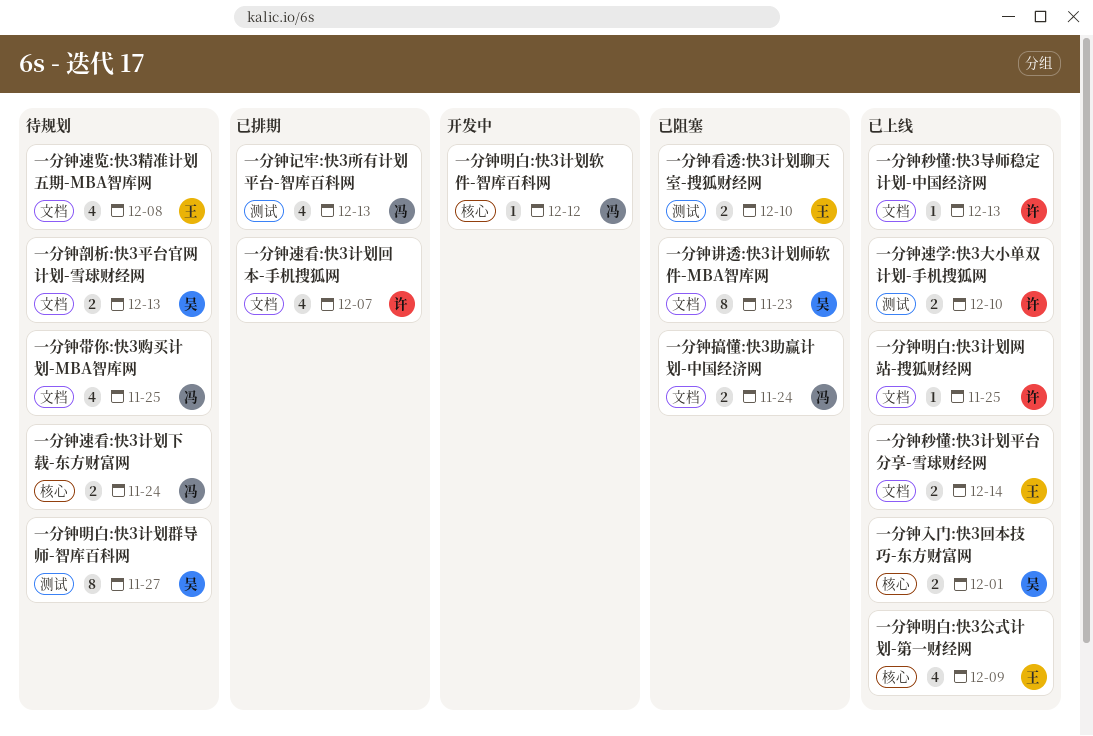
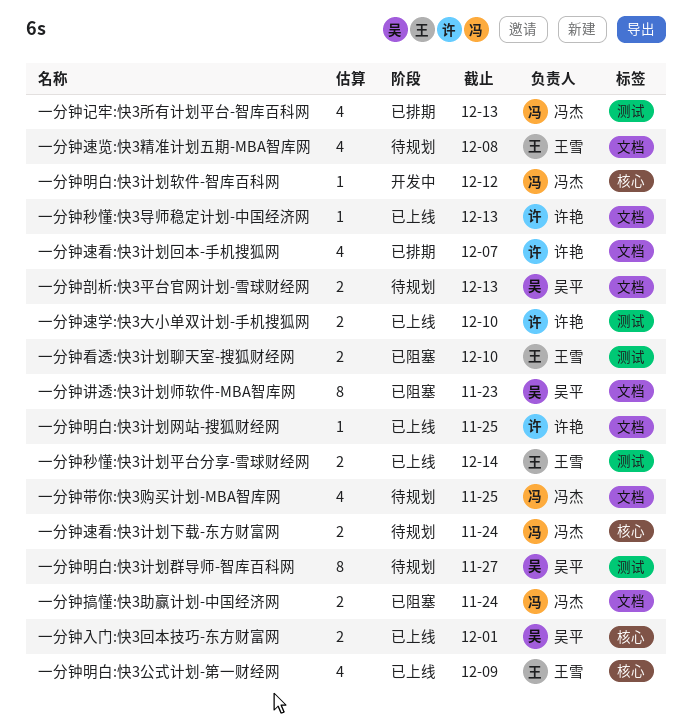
一分钟秒懂:快3计划平台分享-雪球财经网, label: 文档 -> 测试

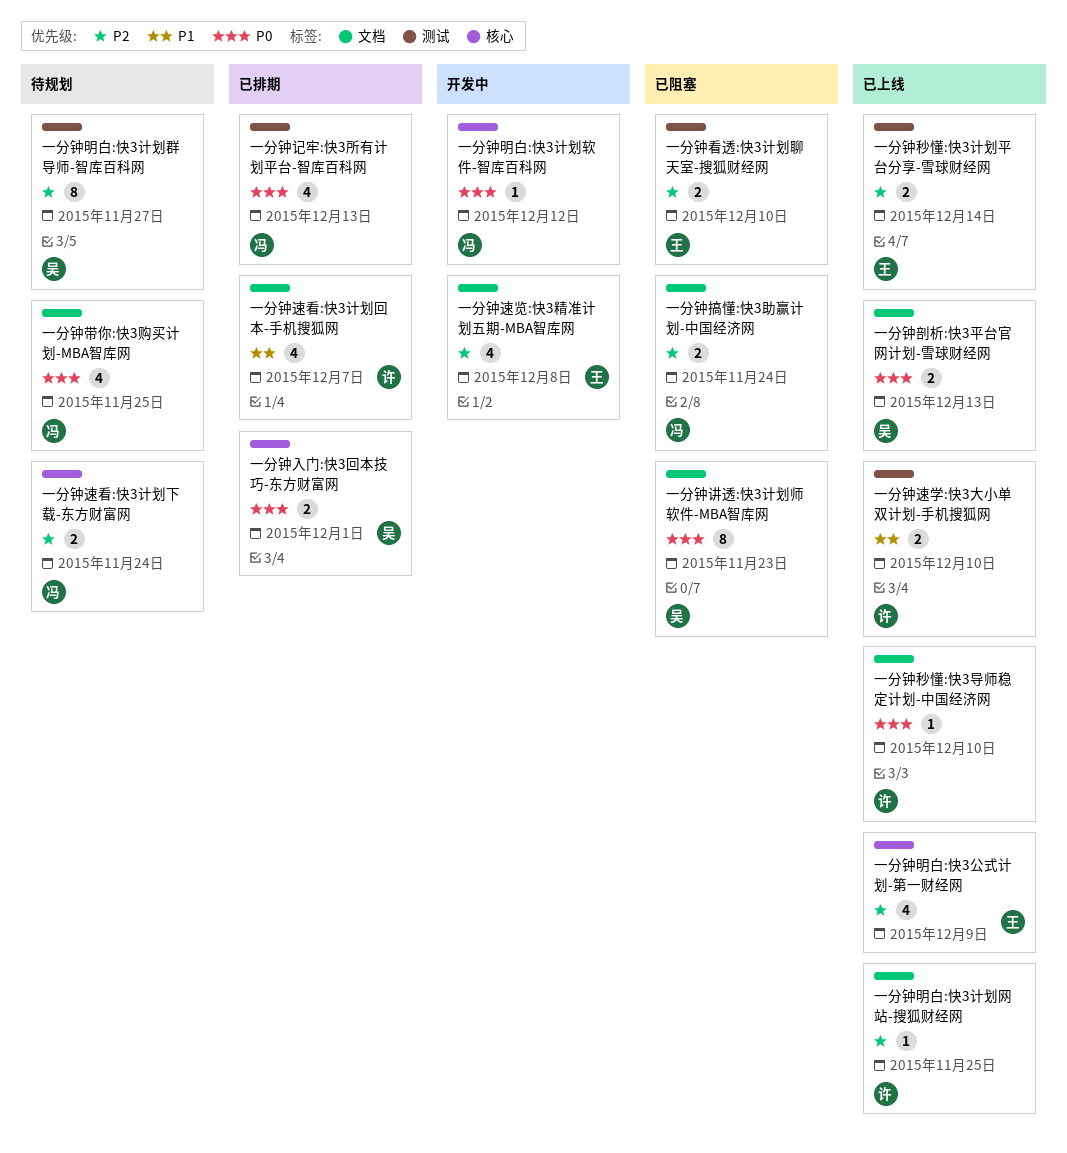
一分钟入门:快3回本技巧-东方财富网, status: 已上线 -> 已排期
一分钟剖析:快3平台官网计划-雪球财经网, status: 待规划 -> 已上线
一分钟秒懂:快3导师稳定计划-中国经济网, due: Dec 13 -> Dec 10
一分钟速览:快3精准计划五期-MBA智库网, status: 待规划 -> 开发中

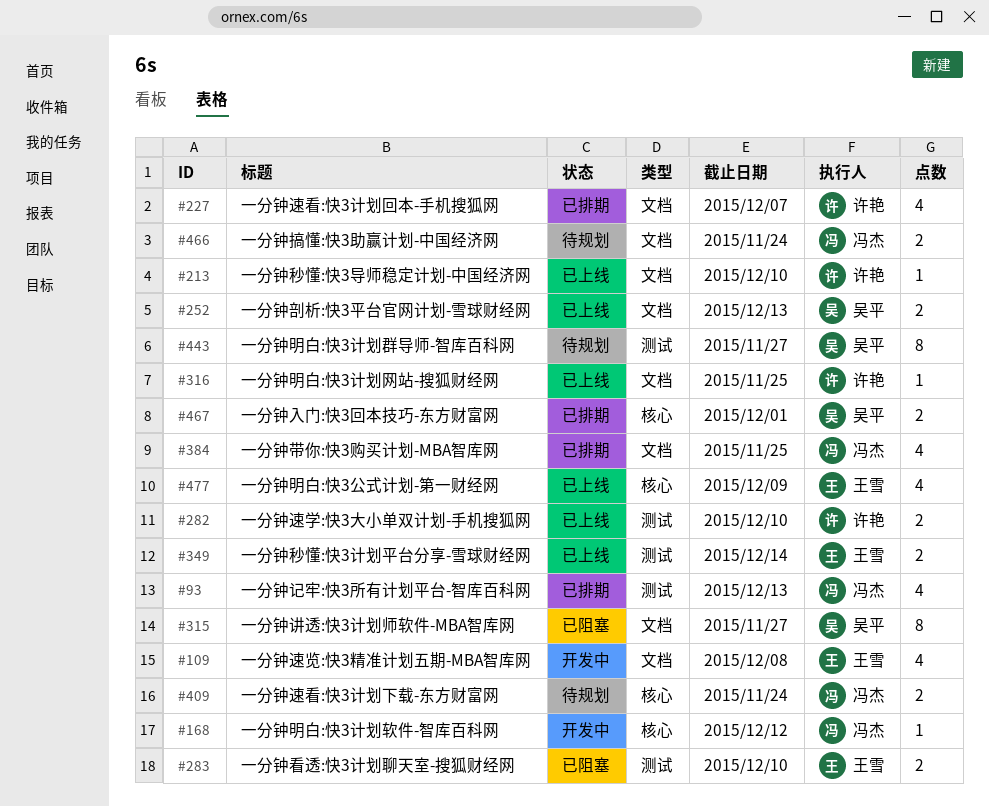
一分钟带你:快3购买计划-MBA智库网, status: 待规划 -> 已排期
一分钟搞懂:快3助赢计划-中国经济网, status: 已阻塞 -> 待规划
一分钟讲透:快3计划师软件-MBA智库网, due: Nov 23 -> Nov 27

